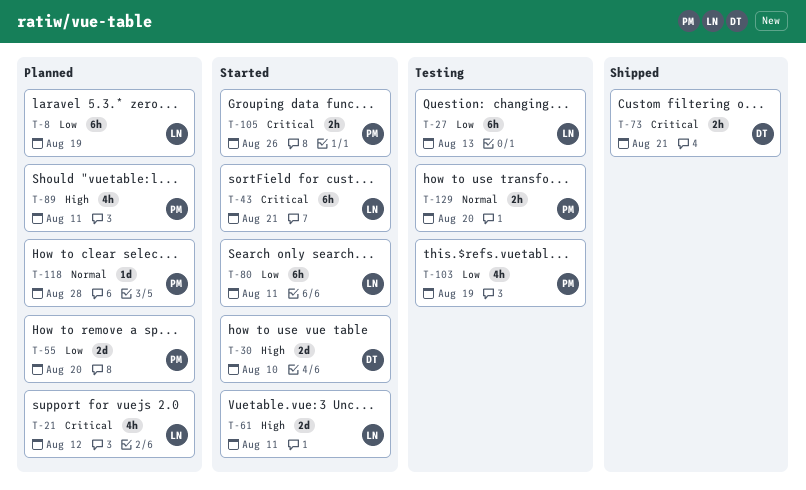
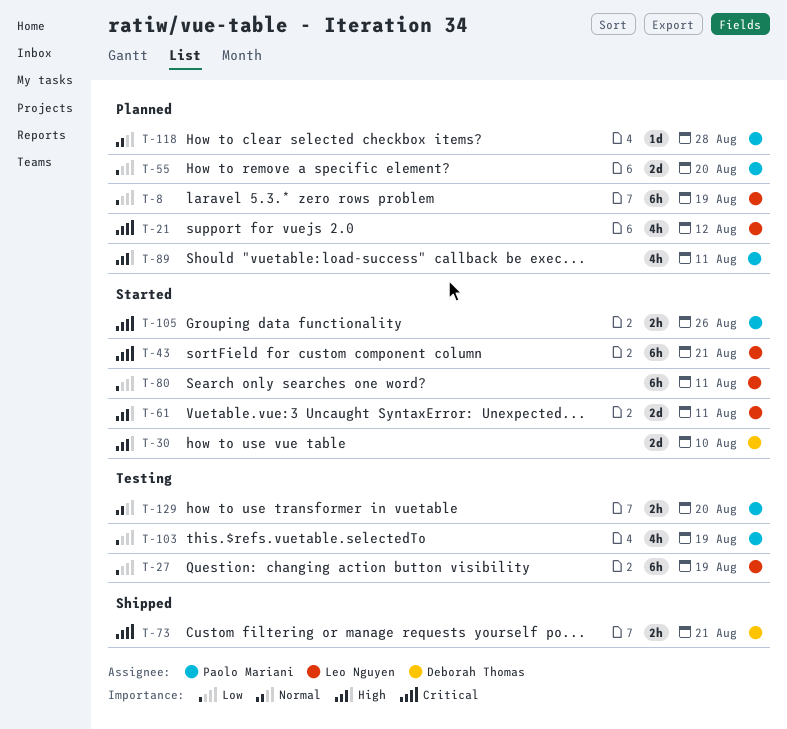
T-27, due: Aug 13 -> Aug 19

